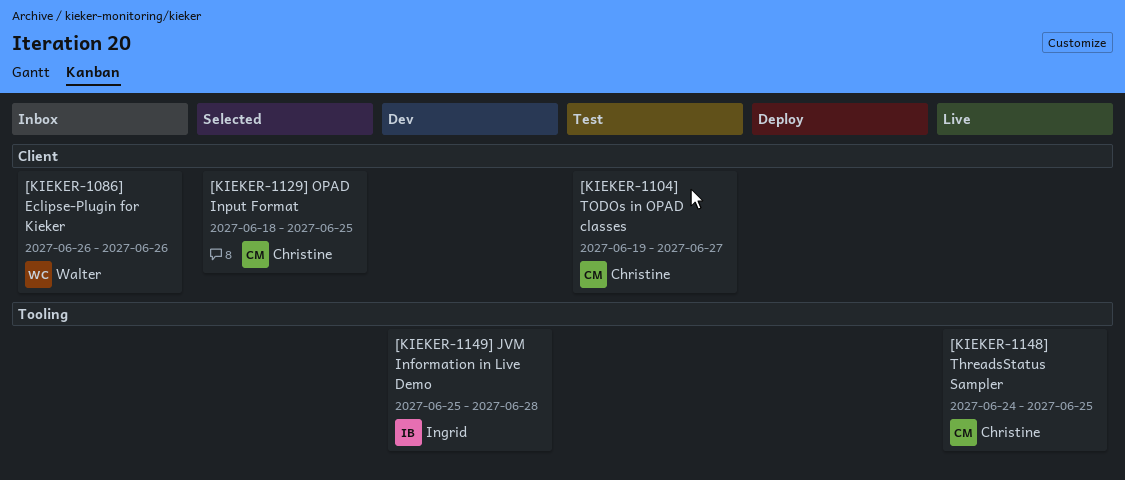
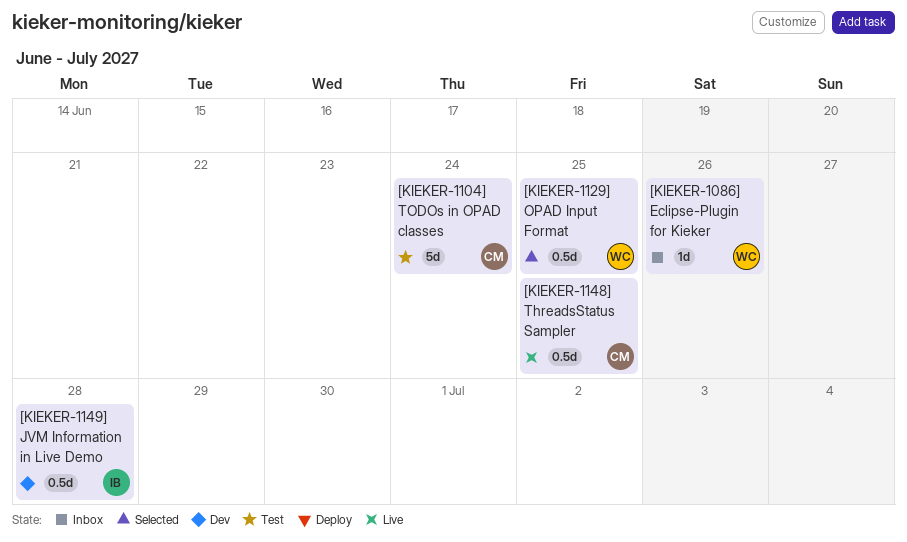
[KIEKER-1104] TODOs in OPAD classes, due: Jun 27 -> Jun 24
[KIEKER-1129] OPAD Input Format, owner: Christine -> Walter

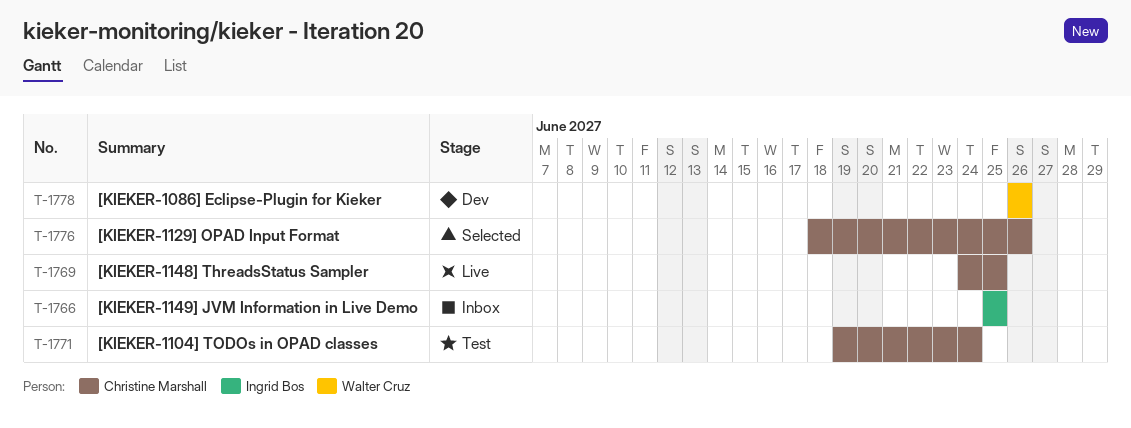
[KIEKER-1086] Eclipse-Plugin for Kieker, status: Inbox -> Dev
[KIEKER-1129] OPAD Input Format, owner: Walter Cruz -> Christine Marshall
[KIEKER-1129] OPAD Input Format, due: Jun 25 -> Jun 26
[KIEKER-1149] JVM Information in Live Demo, status: Dev -> Inbox
[KIEKER-1149] JVM Information in Live Demo, due: Jun 28 -> Jun 25

